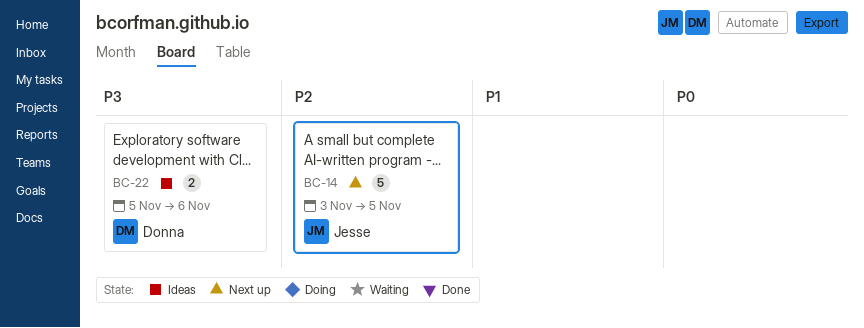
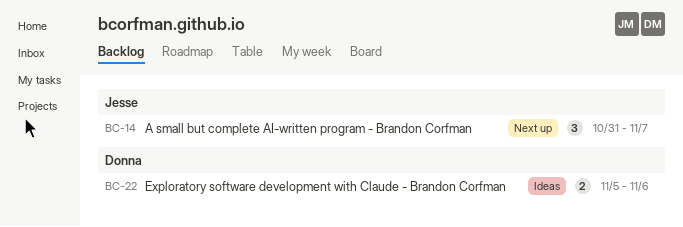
BC-14, estimate: 5 -> 3
BC-14, start: Nov 3 -> Oct 31
BC-14, due: Nov 5 -> Nov 7

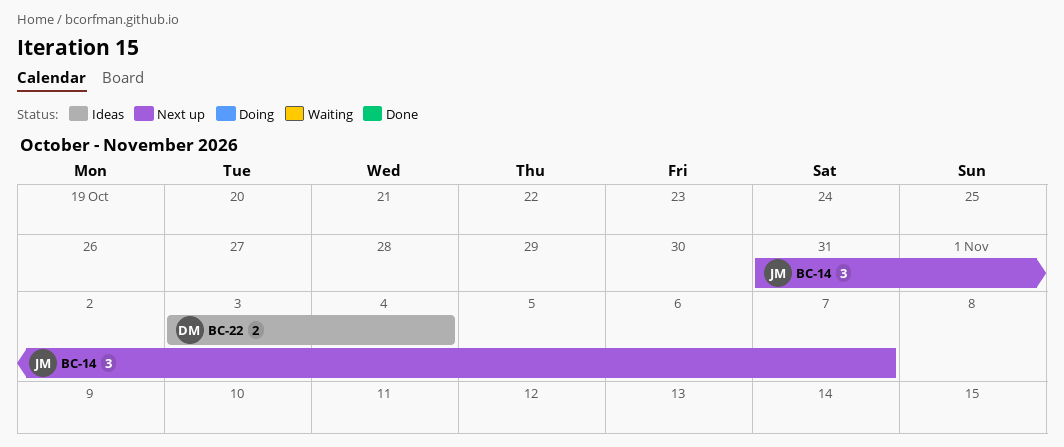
BC-22, start: Nov 5 -> Nov 3
BC-22, due: Nov 6 -> Nov 4

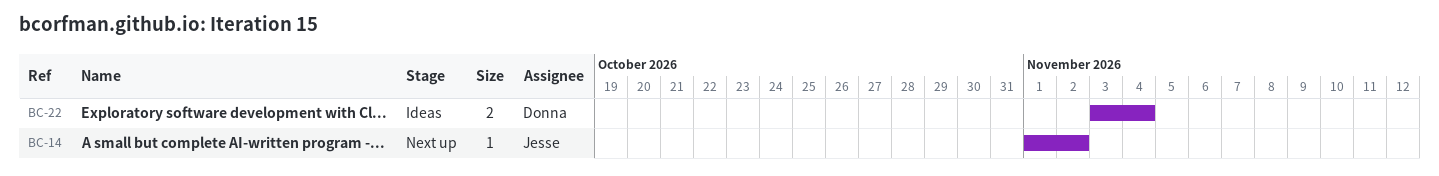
BC-14, estimate: 3 -> 1
BC-14, start: Oct 31 -> Nov 1
BC-14, due: Nov 7 -> Nov 2

